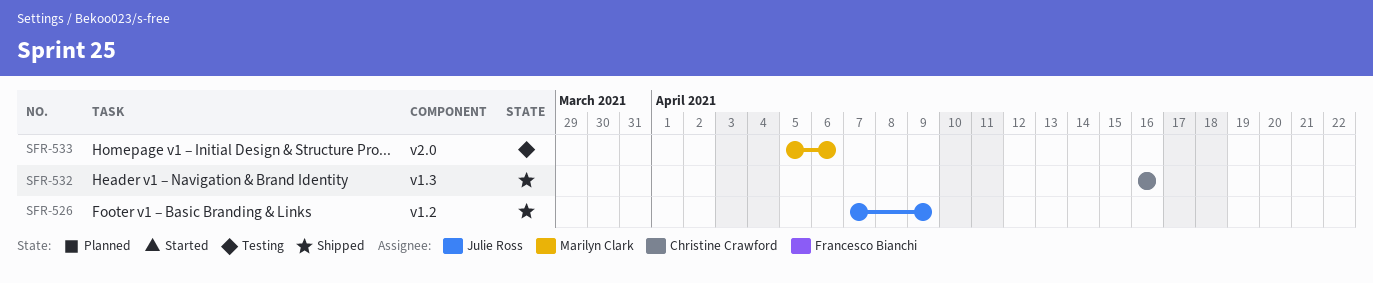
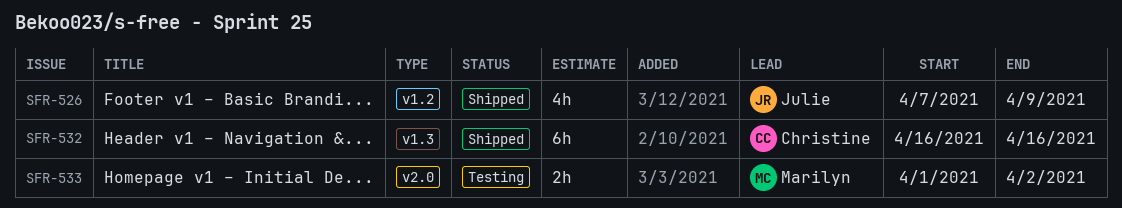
SFR-533, start: Apr 5 -> Apr 1
SFR-533, due: Apr 6 -> Apr 2

